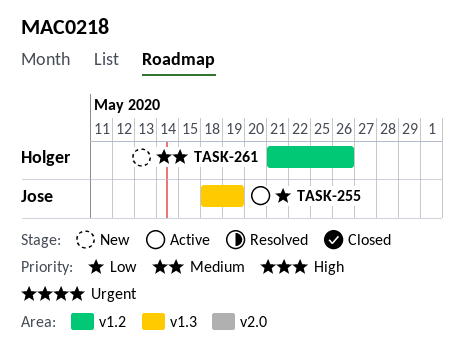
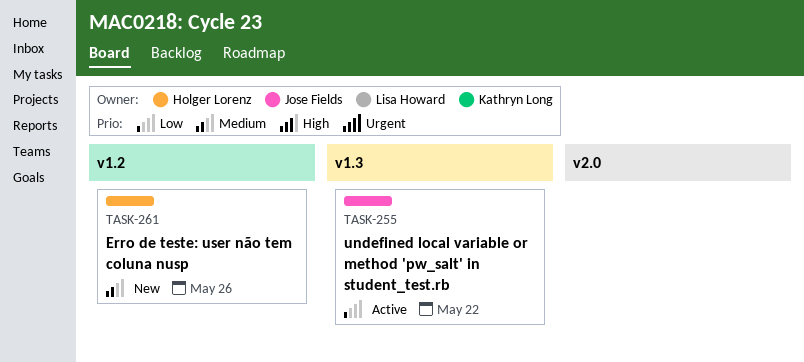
TASK-255, due: May 19 -> May 22

